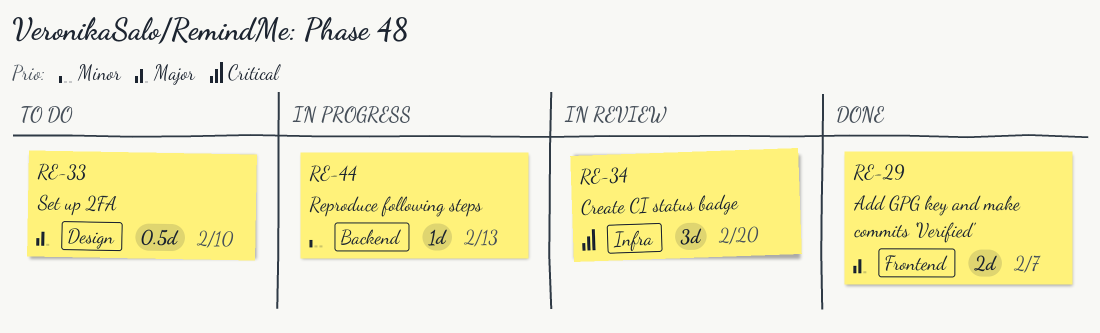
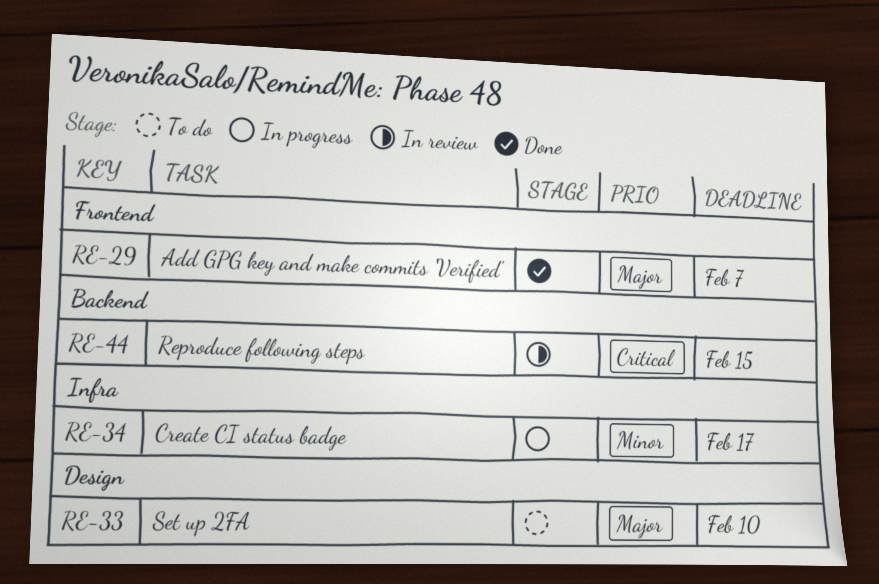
RE-34, status: In review -> In progress
RE-34, priority: Critical -> Minor
RE-34, due: Feb 20 -> Feb 17
RE-44, status: In progress -> In review
RE-44, priority: Minor -> Critical
RE-44, due: Feb 13 -> Feb 15

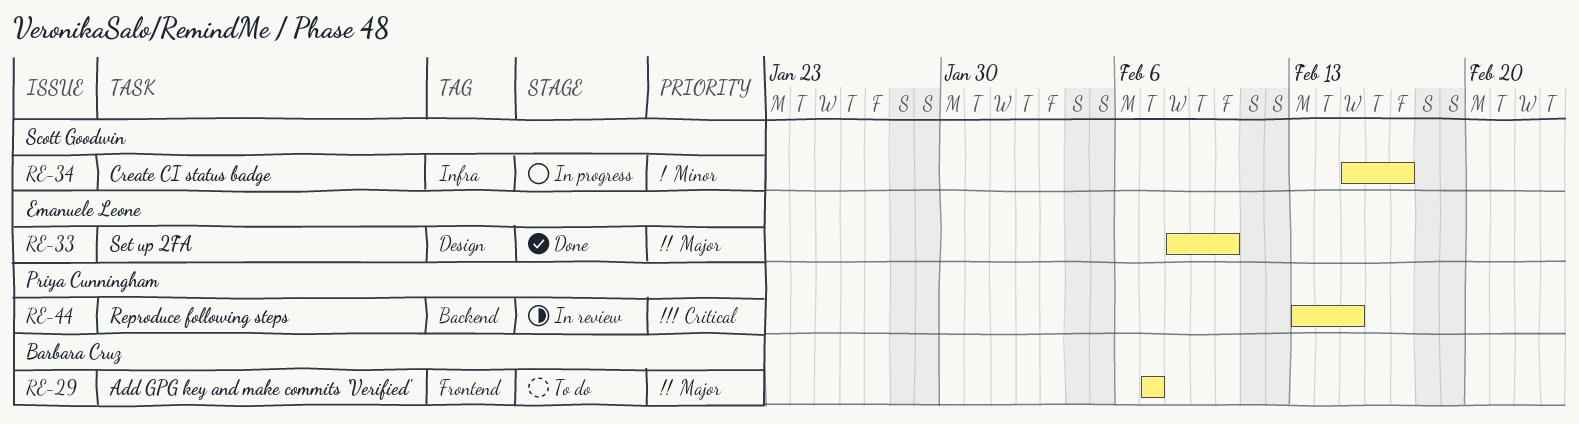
RE-29, status: Done -> To do
RE-33, status: To do -> Done

